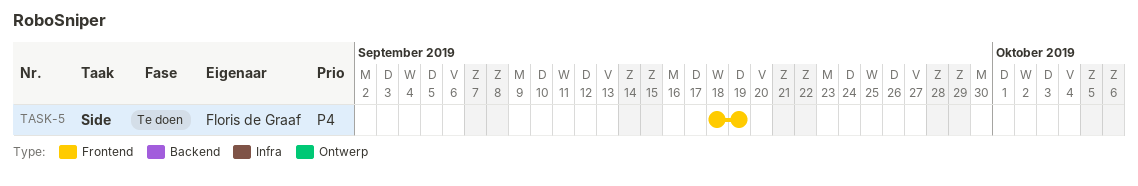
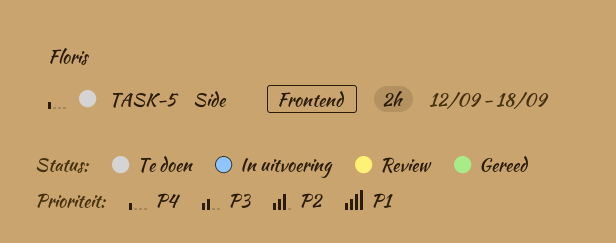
TASK-5, start: Sep 18 -> Sep 12
TASK-5, due: Sep 19 -> Sep 18

